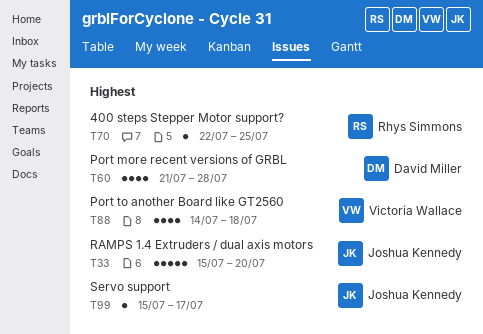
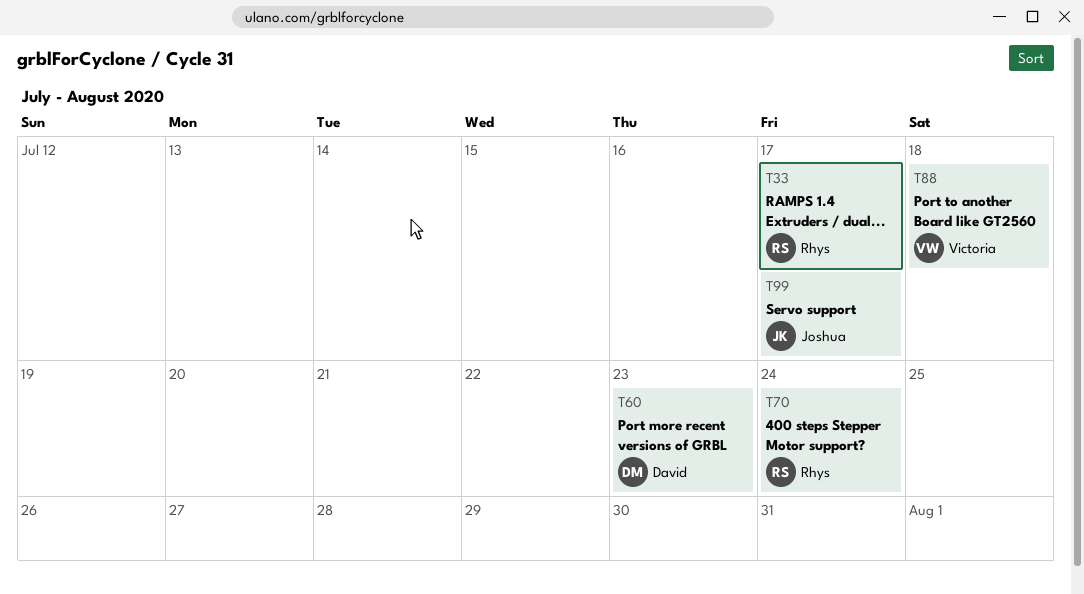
T33, owner: Joshua Kennedy -> Rhys Simmons
T33, due: Jul 20 -> Jul 17
T60, due: Jul 28 -> Jul 23
T70, due: Jul 25 -> Jul 24

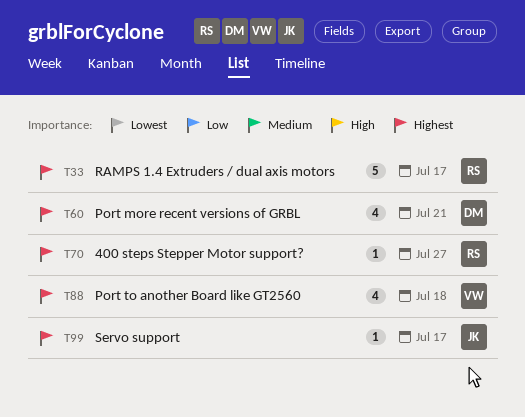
T60, due: Jul 23 -> Jul 21
T70, due: Jul 24 -> Jul 27

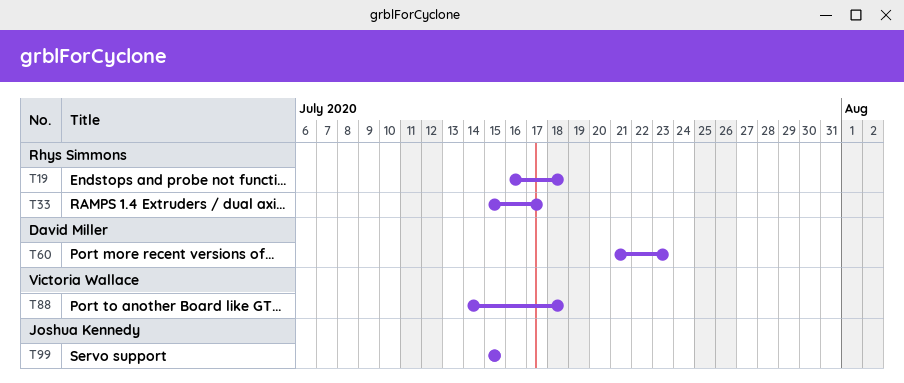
T19: none -> present
T60, due: Jul 21 -> Jul 23
T70: present -> none
T99, due: Jul 17 -> Jul 15

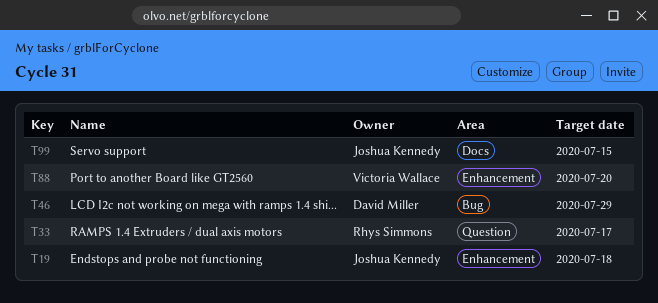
T19, owner: Rhys Simmons -> Joshua Kennedy
T46: none -> present
T60: present -> none
T88, due: Jul 18 -> Jul 20

